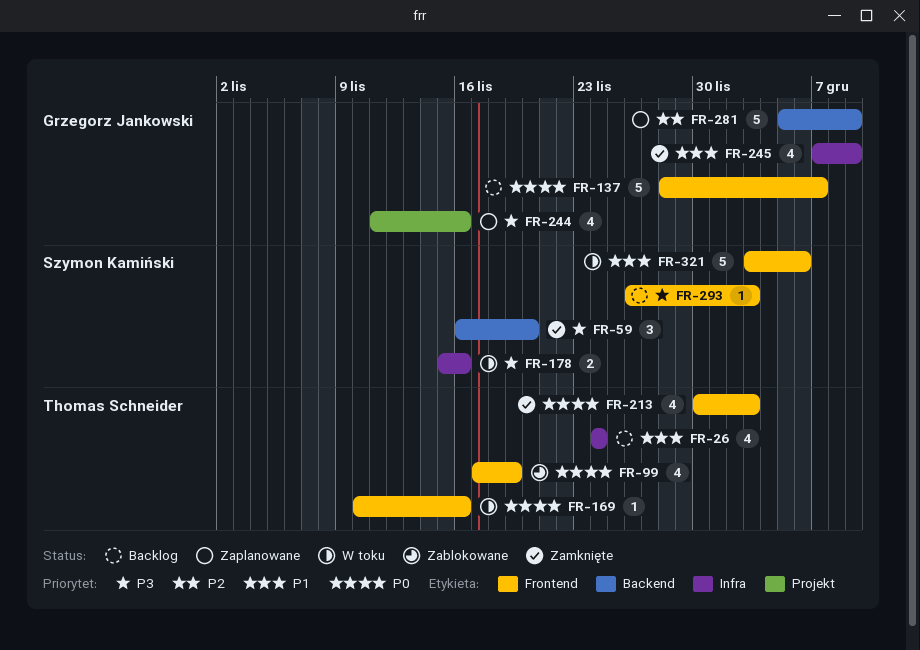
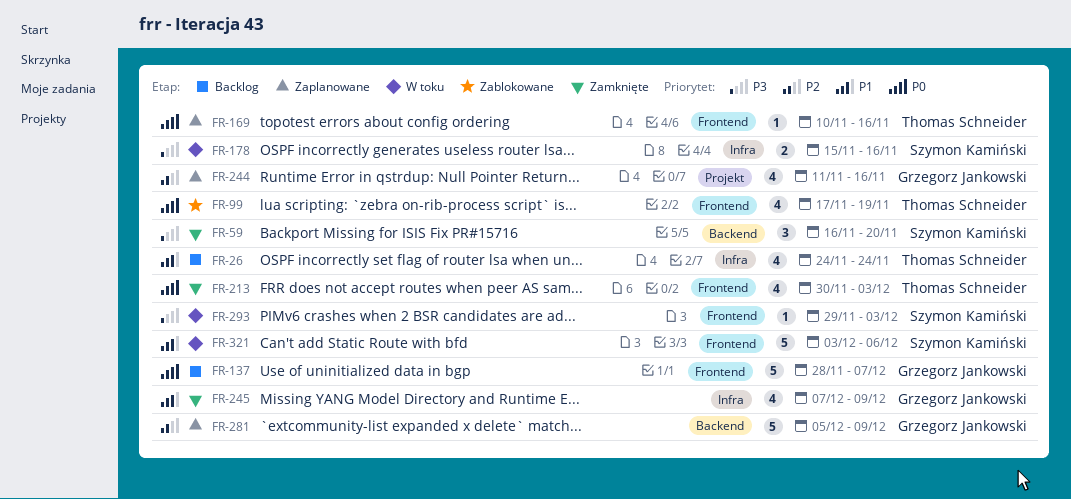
FR-169, status: W toku -> Zaplanowane
FR-244, priority: P3 -> P2
FR-293, status: Backlog -> W toku
FR-293, start: Nov 26 -> Nov 29

